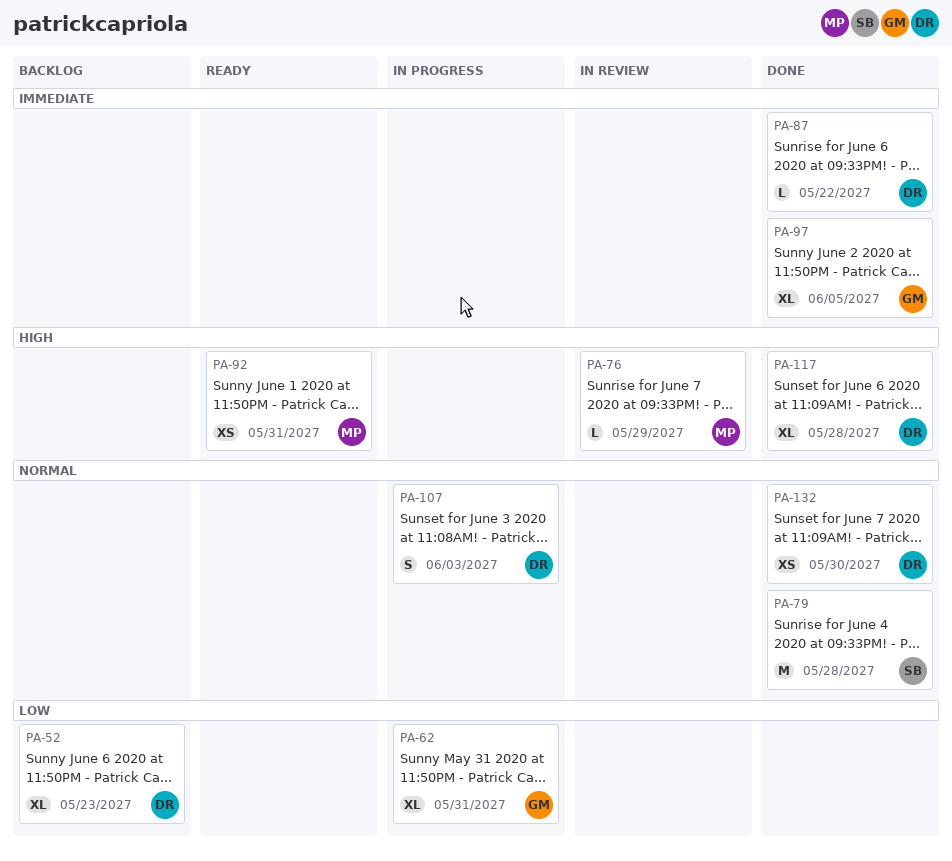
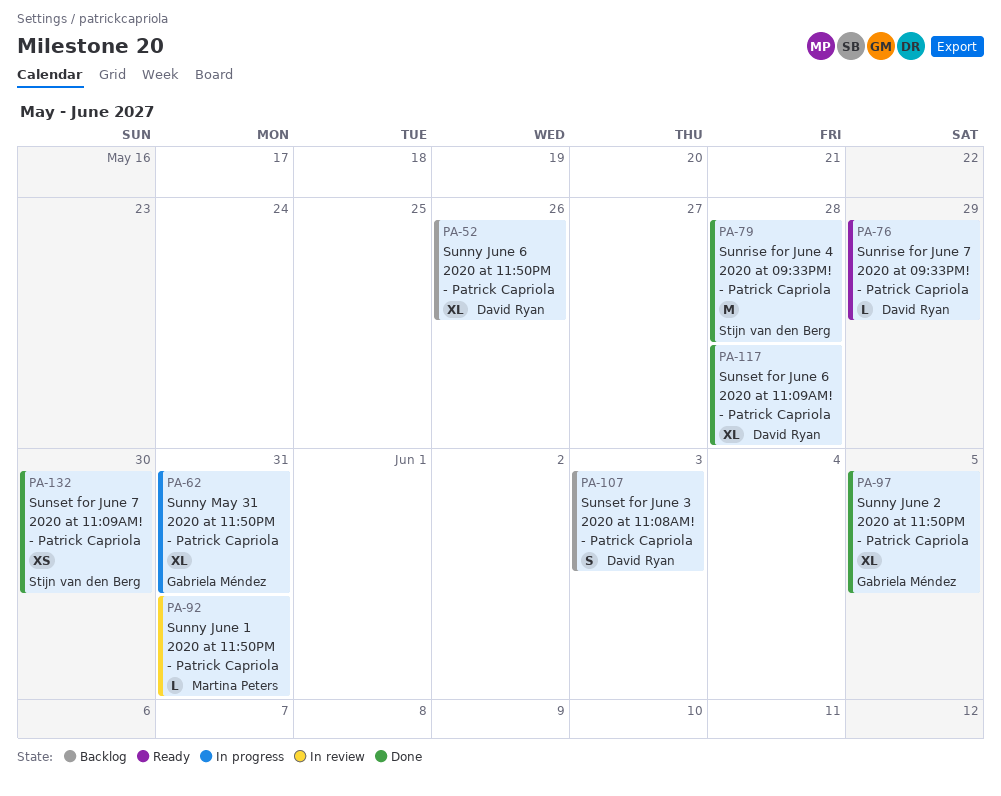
PA-52, due: May 23 -> May 26
PA-76, status: In review -> Ready
PA-76, owner: Martina Peters -> David Ryan
PA-87: present -> none
PA-92, status: Ready -> In review
PA-92, estimate: XS -> L
PA-107, status: In progress -> Backlog
PA-132, owner: David Ryan -> Stijn van den Berg

